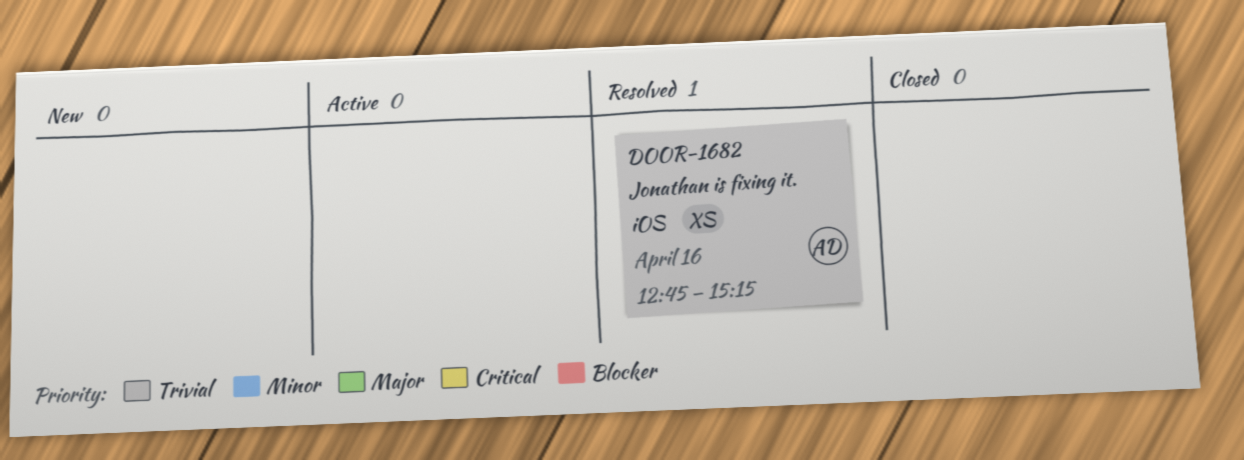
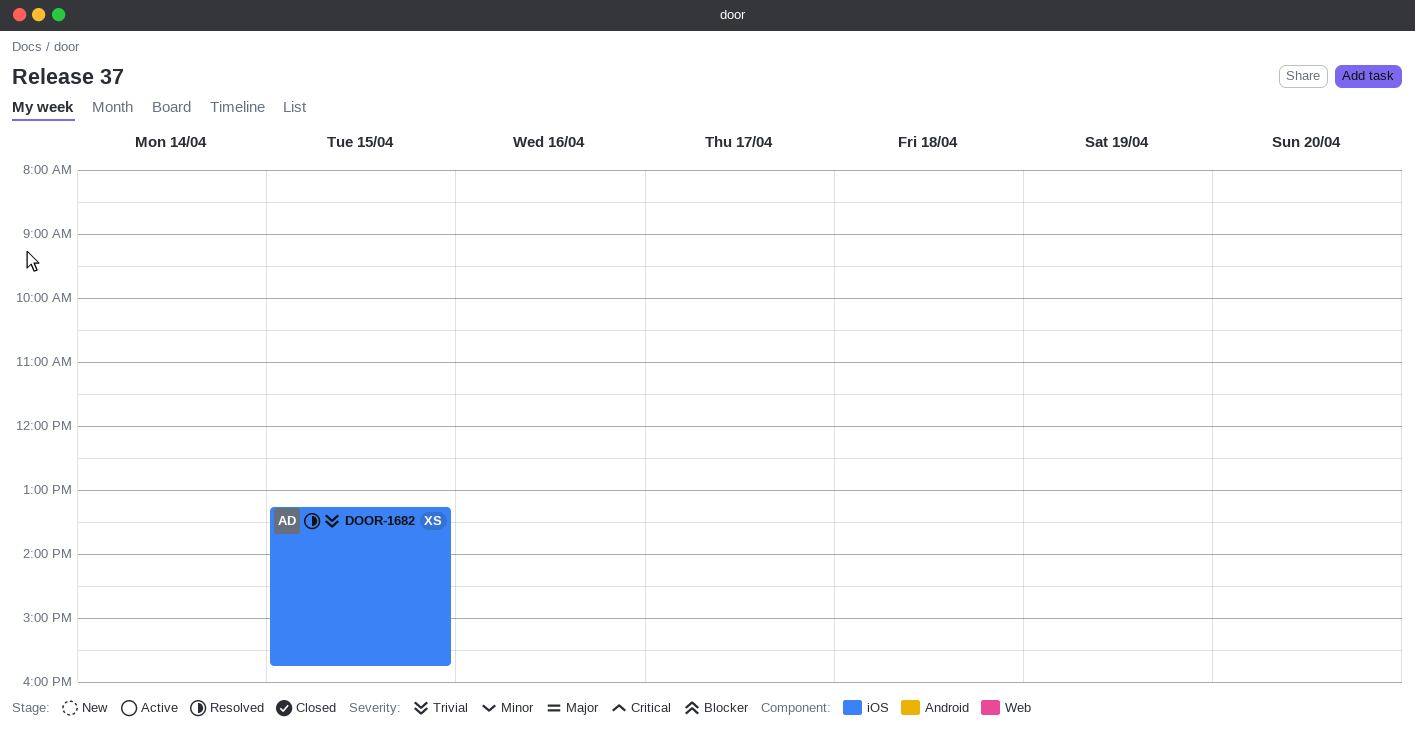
DOOR-1682, day: Apr 16 -> Apr 15
DOOR-1682, begins: 12:45 -> 13:15
DOOR-1682, ends: 15:15 -> 15:45

